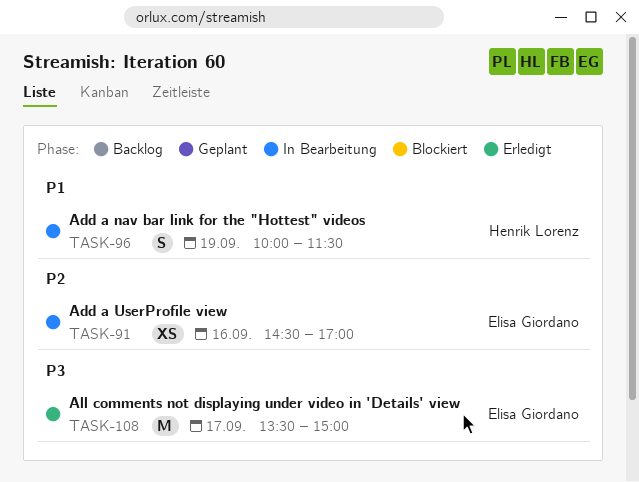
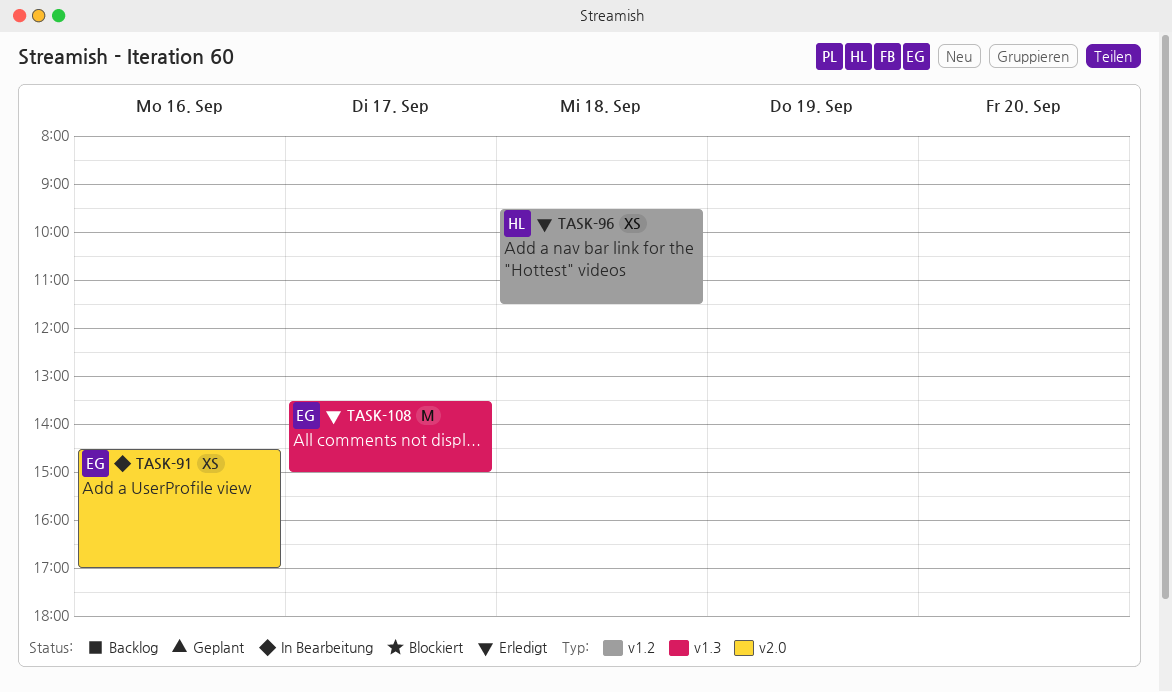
TASK-96, status: In Bearbeitung -> Erledigt
TASK-96, estimate: S -> XS
TASK-96, day: Sep 19 -> Sep 18
TASK-96, begins: 10:00 -> 09:30

